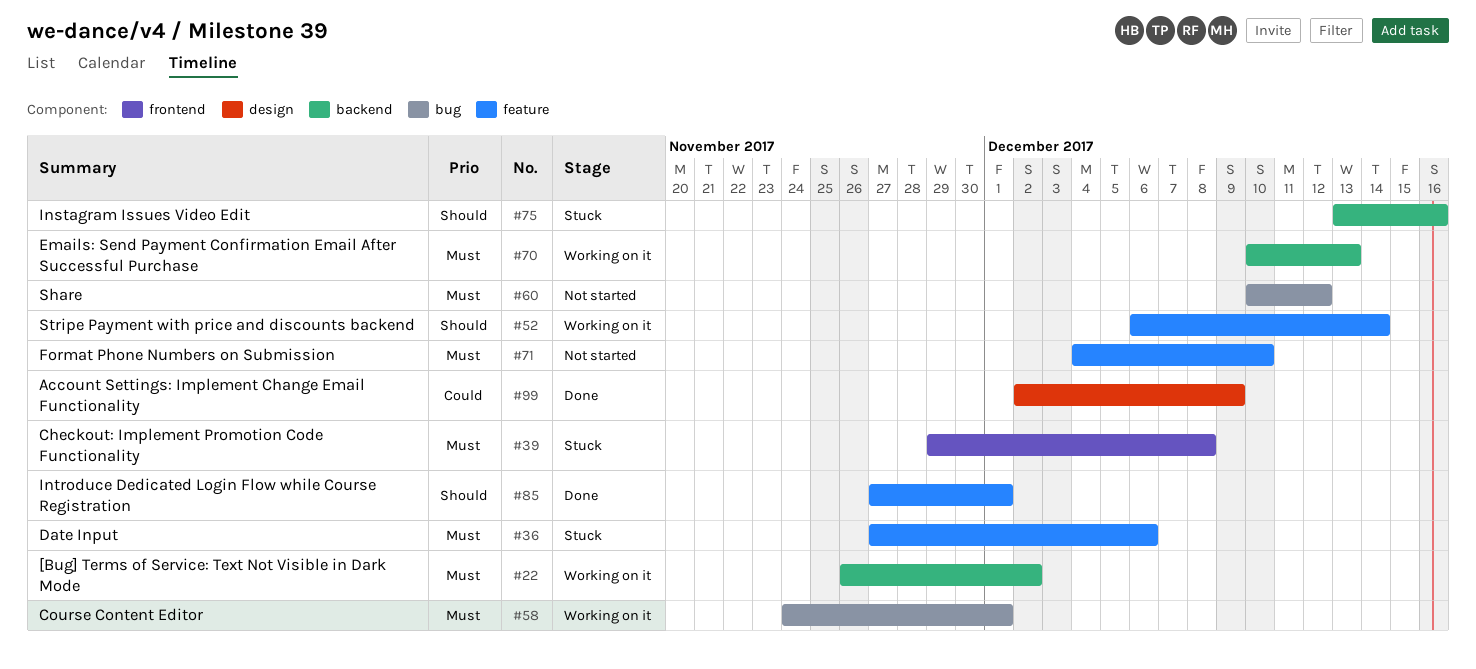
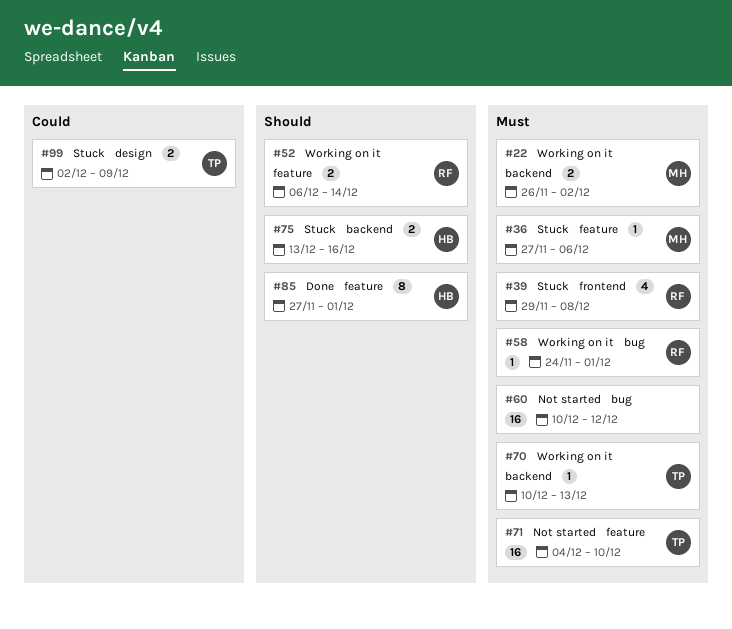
#99, status: Done -> Stuck

